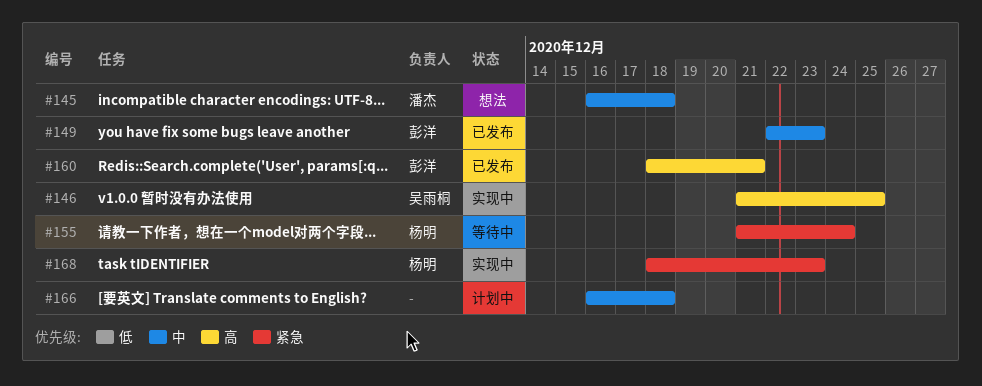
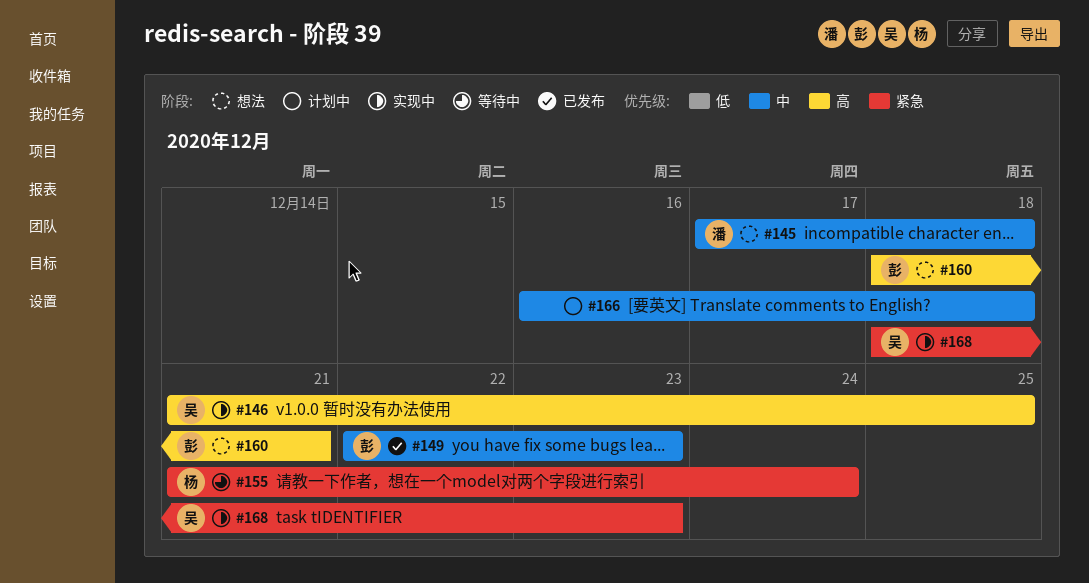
#145, start: Dec 16 -> Dec 17
#160, status: 已发布 -> 想法
#168, owner: 杨明 -> 吴雨桐

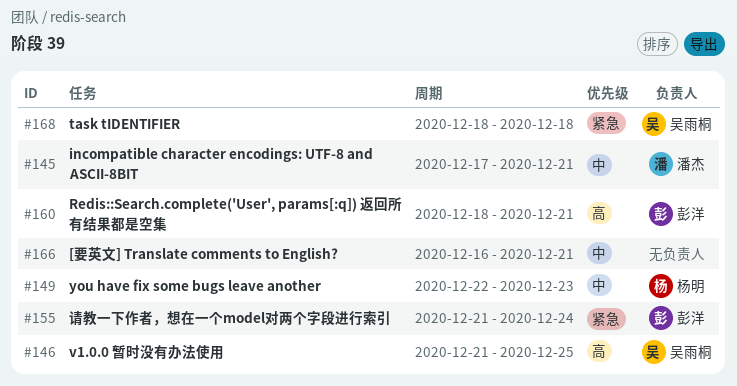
#145, due: Dec 18 -> Dec 21
#149, owner: 彭洋 -> 杨明
#155, owner: 杨明 -> 彭洋
#166, due: Dec 18 -> Dec 21
#168, due: Dec 23 -> Dec 18

